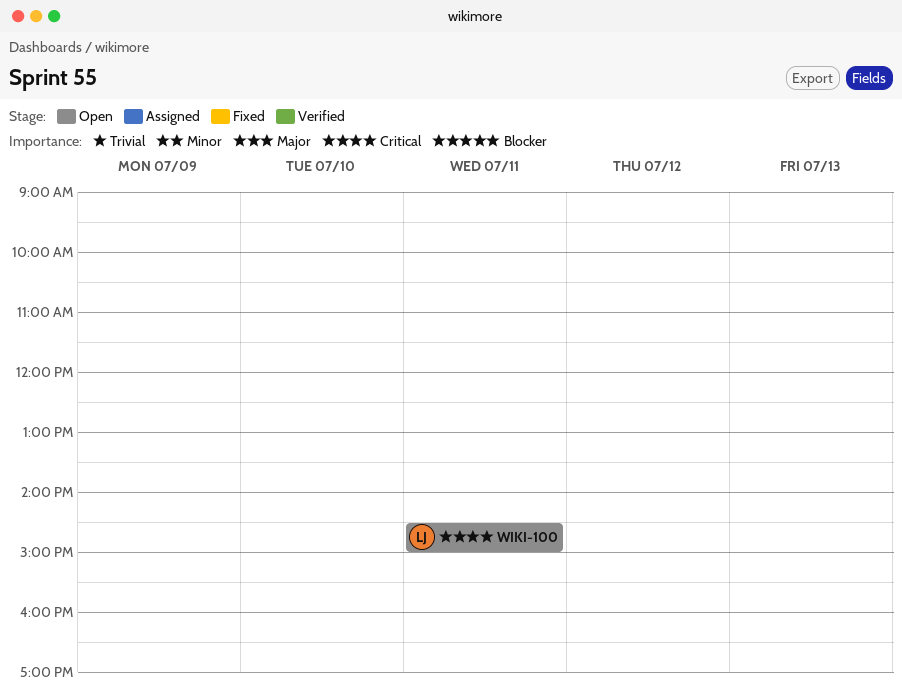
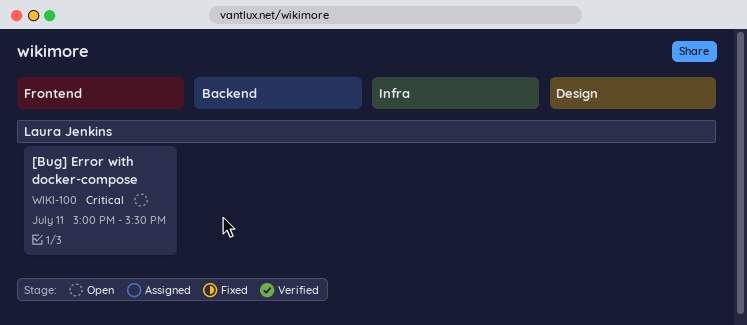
WIKI-100, begins: 14:30 -> 15:00
WIKI-100, ends: 15:00 -> 15:30

